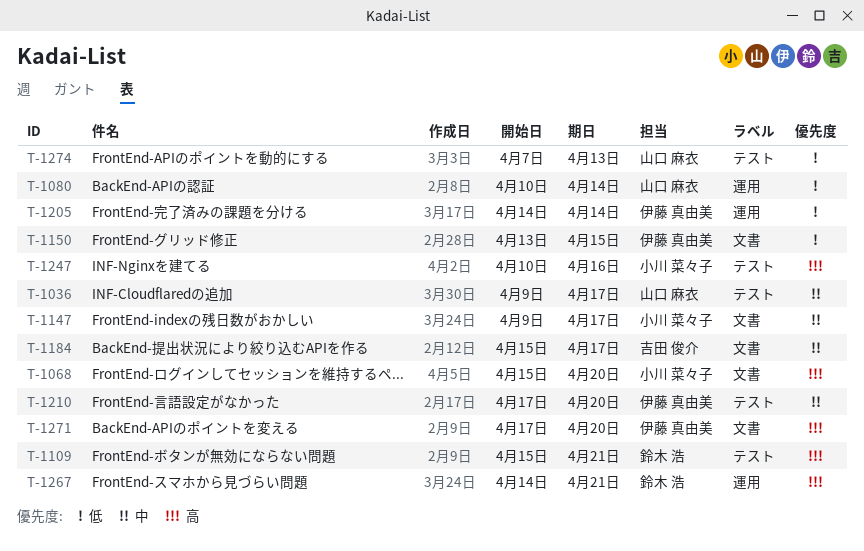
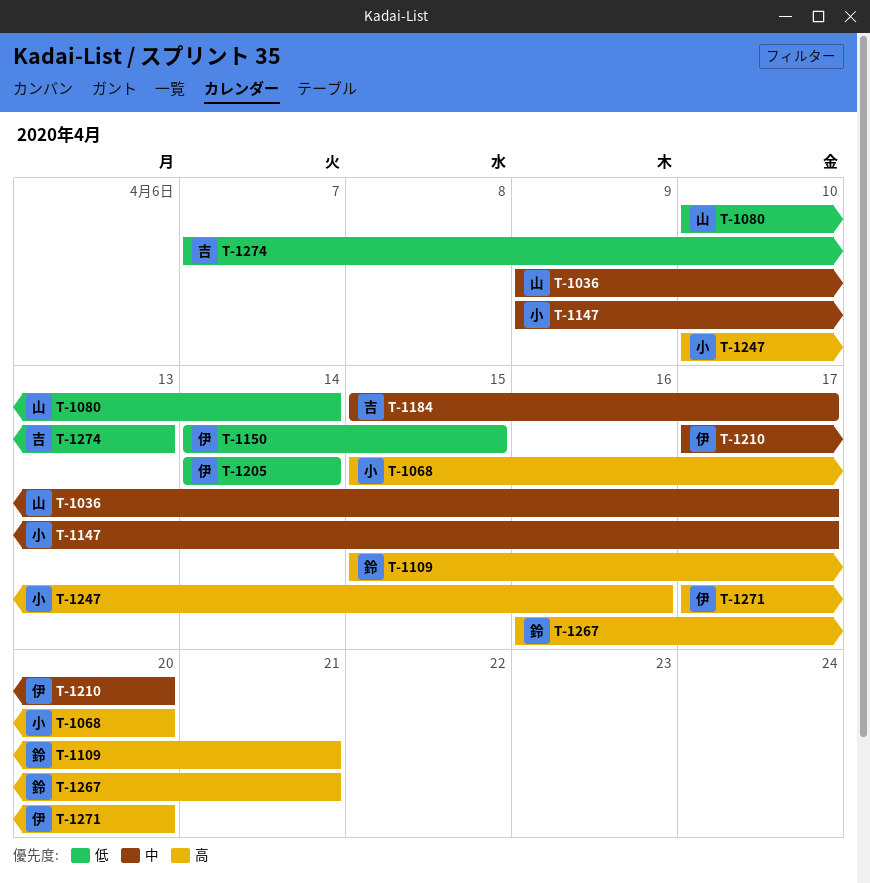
T-1150, start: Apr 13 -> Apr 14
T-1267, start: Apr 14 -> Apr 16
T-1274, owner: 山口 麻衣 -> 吉田 俊介

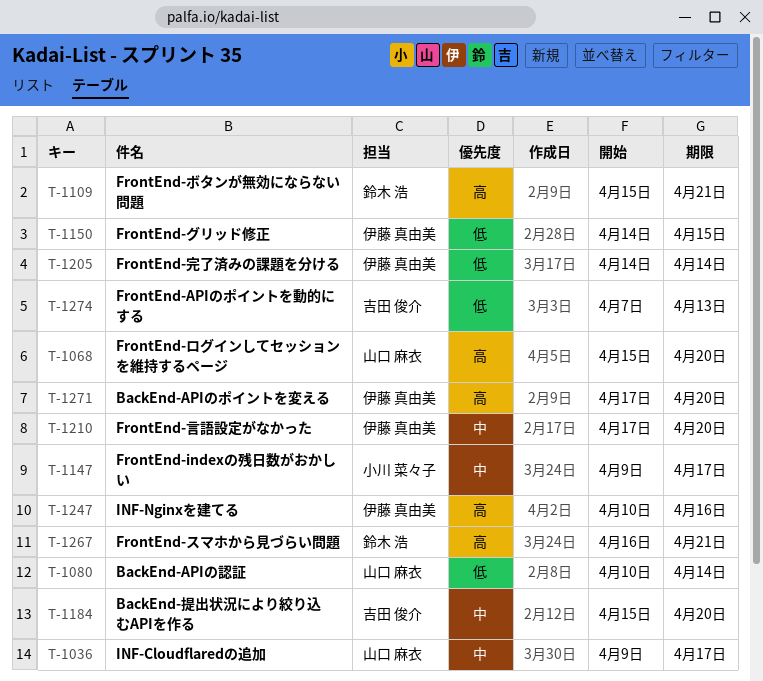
T-1068, owner: 小川 菜々子 -> 山口 麻衣
T-1184, due: Apr 17 -> Apr 20
T-1247, owner: 小川 菜々子 -> 伊藤 真由美

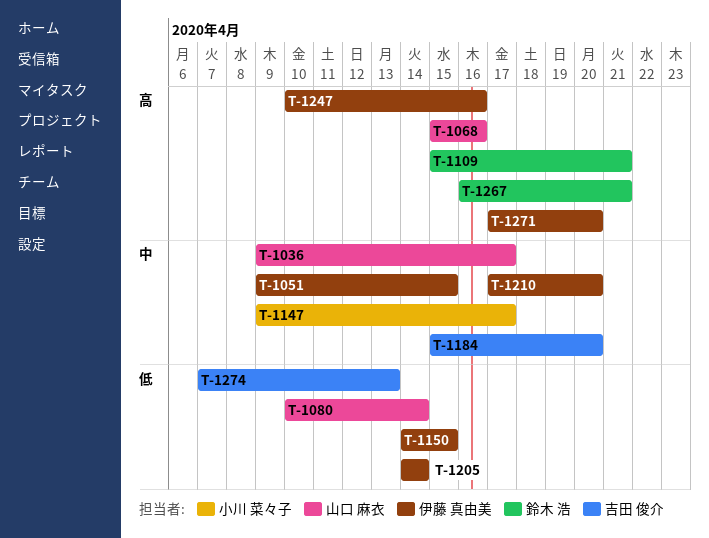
T-1051: none -> present
T-1068, due: Apr 20 -> Apr 16

